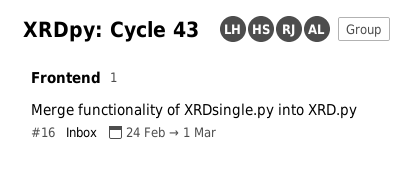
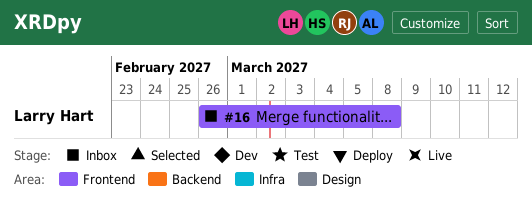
#16, start: Feb 24 -> Feb 26
#16, due: Mar 1 -> Mar 8

